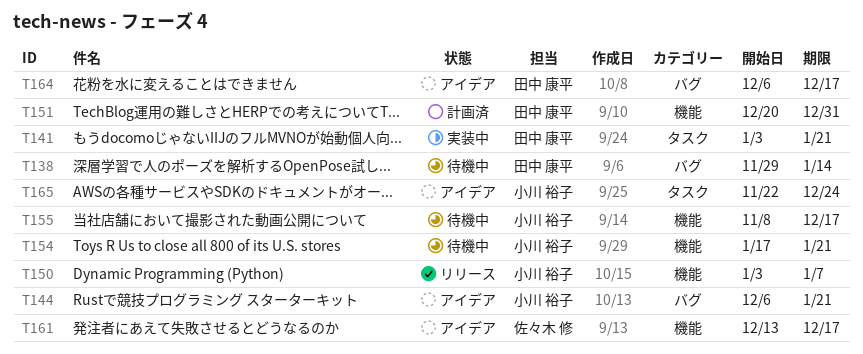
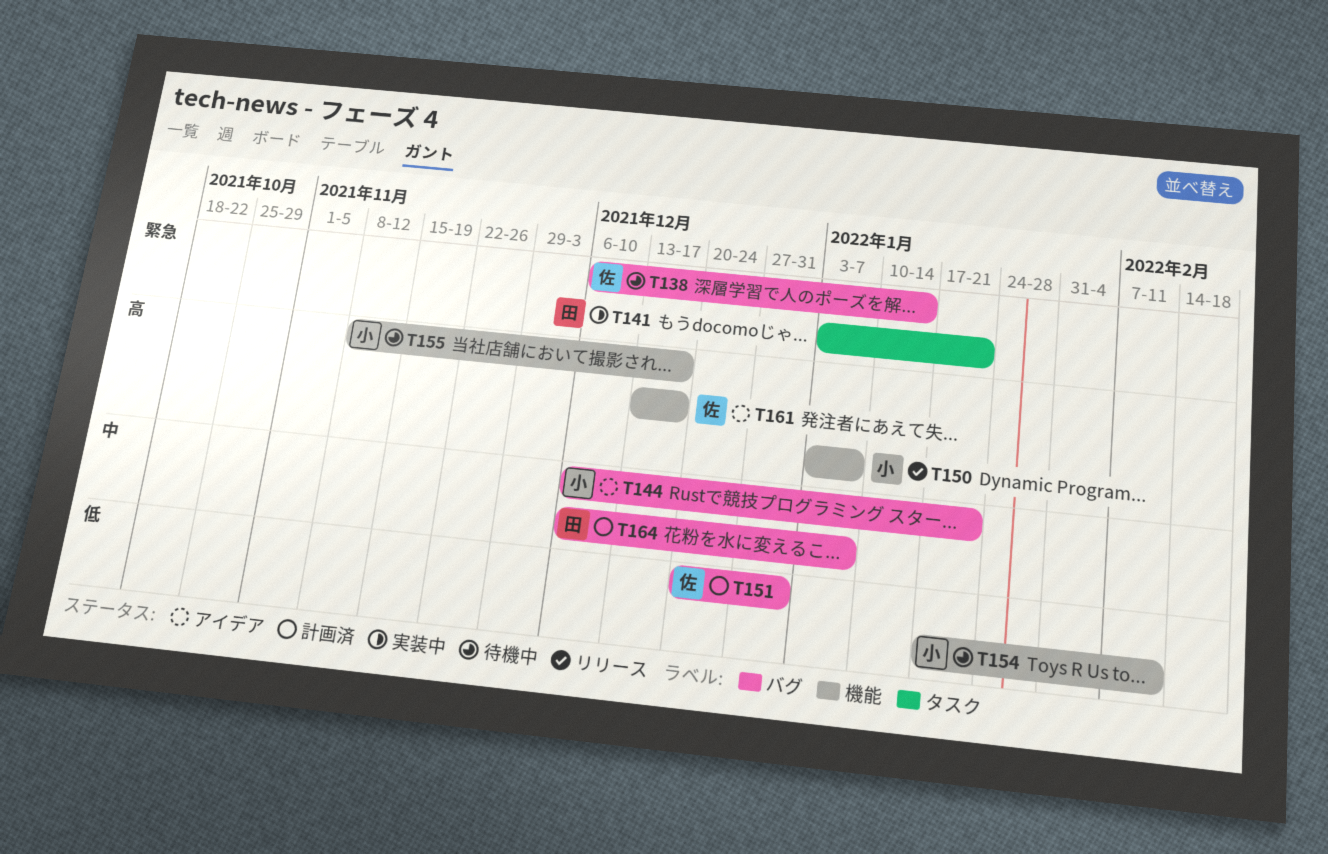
T138, owner: 田中 康平 -> 佐々木 修
T138, start: Nov 29 -> Dec 6
T151, owner: 田中 康平 -> 佐々木 修
T151, label: 機能 -> バグ
T154, due: Jan 21 -> Feb 11
T164, status: アイデア -> 計画済
T164, due: Dec 17 -> Jan 7
T165: present -> none

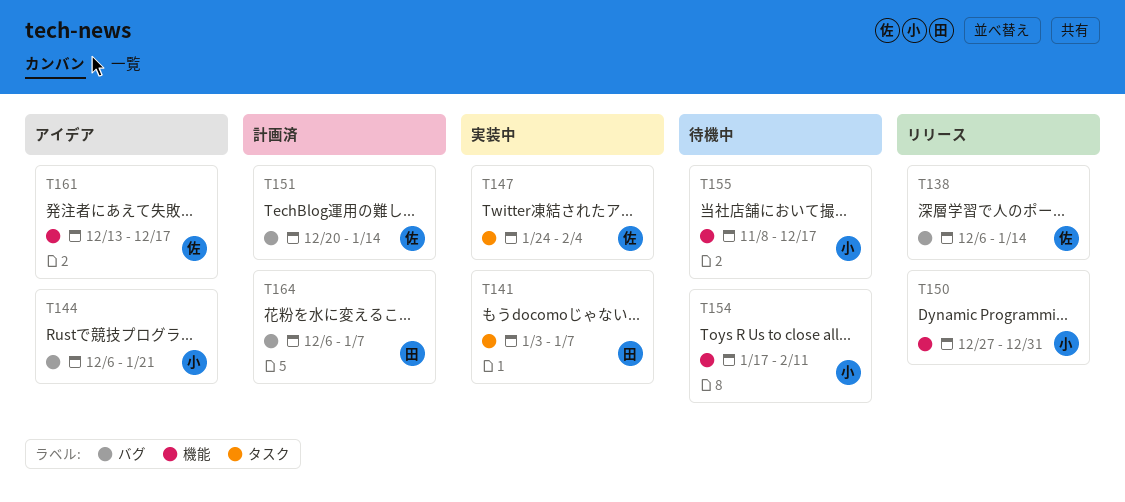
T138, status: 待機中 -> リリース
T141, due: Jan 21 -> Jan 7
T147: none -> present
T150, start: Jan 3 -> Dec 27
T150, due: Jan 7 -> Dec 31
T151, due: Dec 31 -> Jan 14

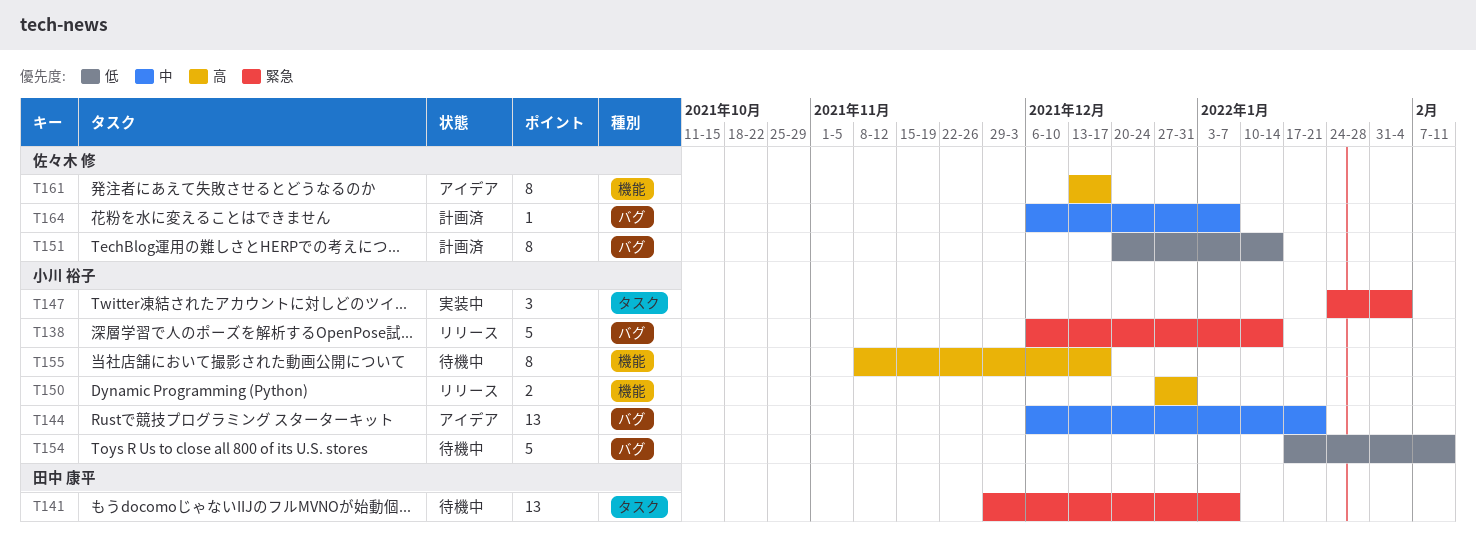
T138, owner: 佐々木 修 -> 小川 裕子
T141, status: 実装中 -> 待機中
T141, start: Jan 3 -> Nov 29
T147, owner: 佐々木 修 -> 小川 裕子
T154, label: 機能 -> バグ
T164, owner: 田中 康平 -> 佐々木 修

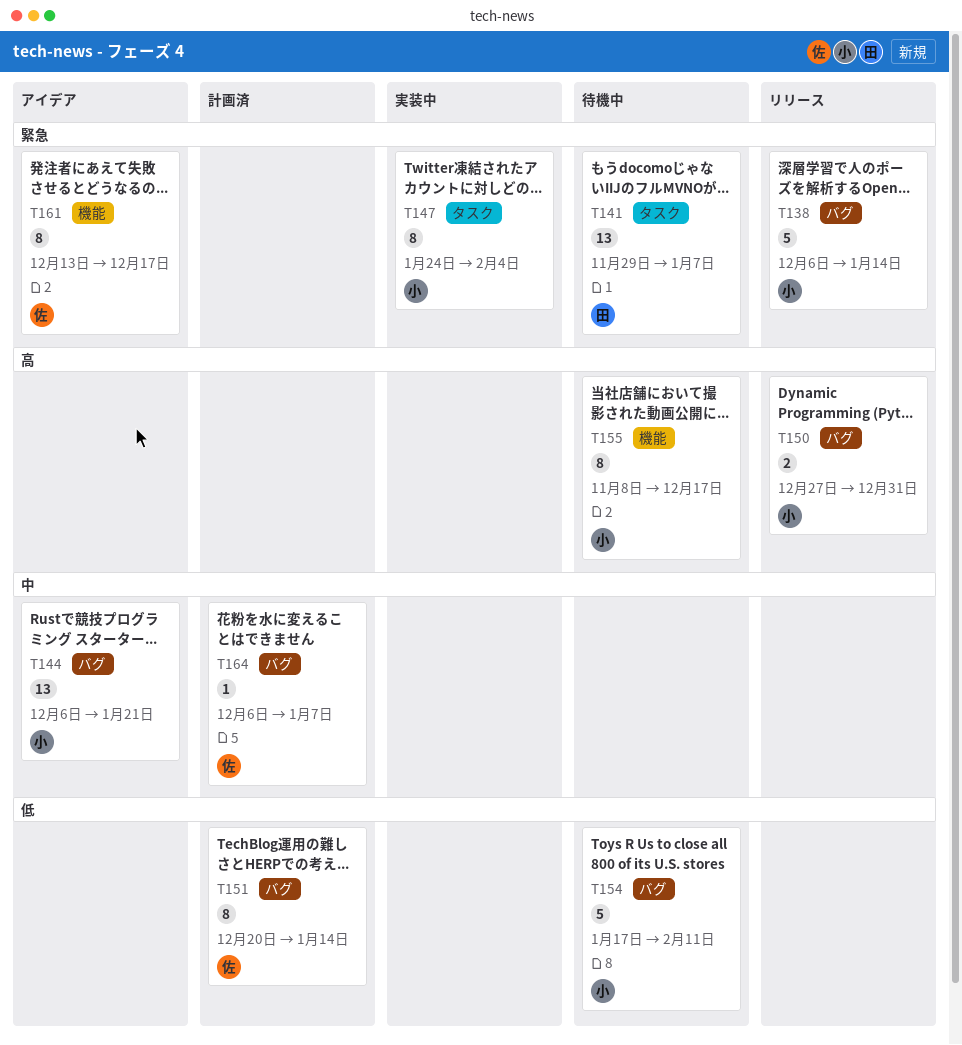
T147, estimate: 3 -> 8
T150, label: 機能 -> バグ
T161, priority: 高 -> 緊急

